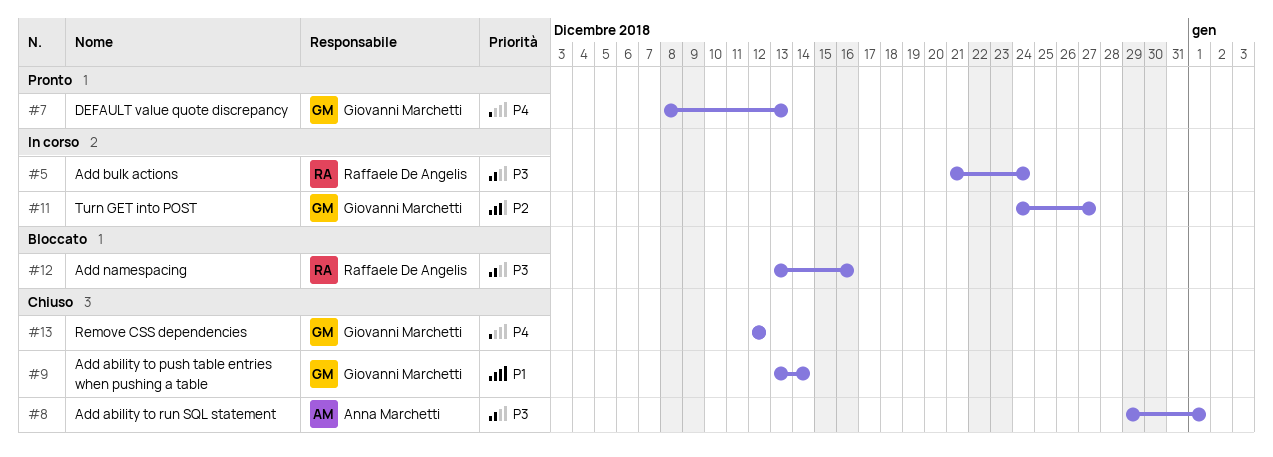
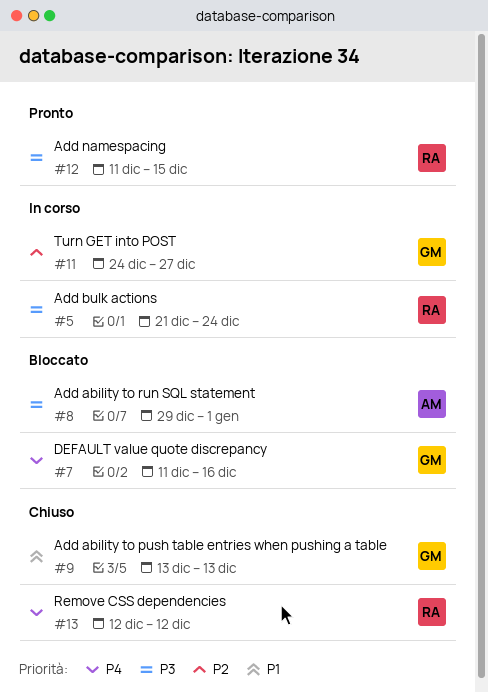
#7, status: Pronto -> Bloccato
#7, start: Dec 8 -> Dec 11
#7, due: Dec 13 -> Dec 16
#8, status: Chiuso -> Bloccato
#9, due: Dec 14 -> Dec 13
#12, status: Bloccato -> Pronto
#12, start: Dec 13 -> Dec 11
#12, due: Dec 16 -> Dec 15
#13, owner: Giovanni Marchetti -> Raffaele De Angelis

